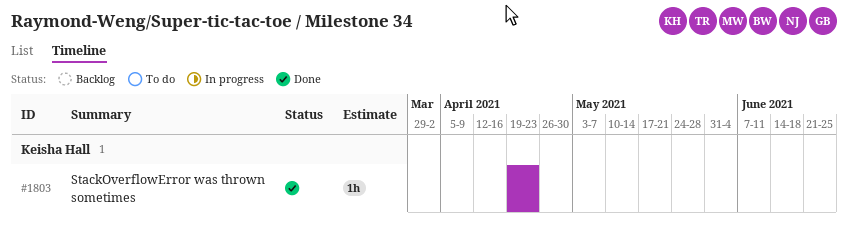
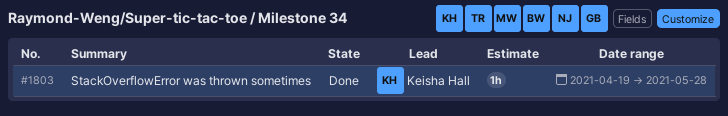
#1803, due: Apr 23 -> May 28

